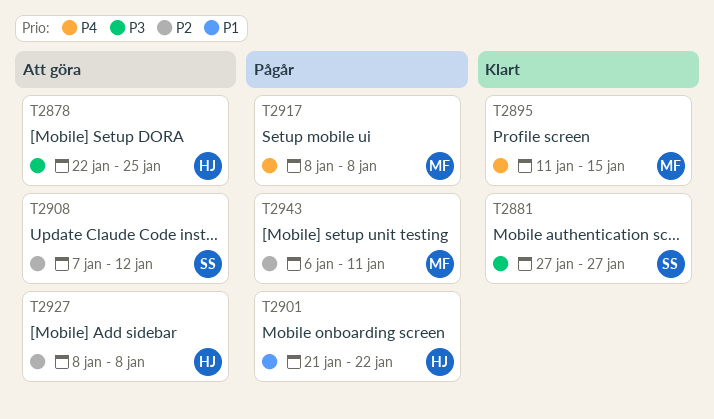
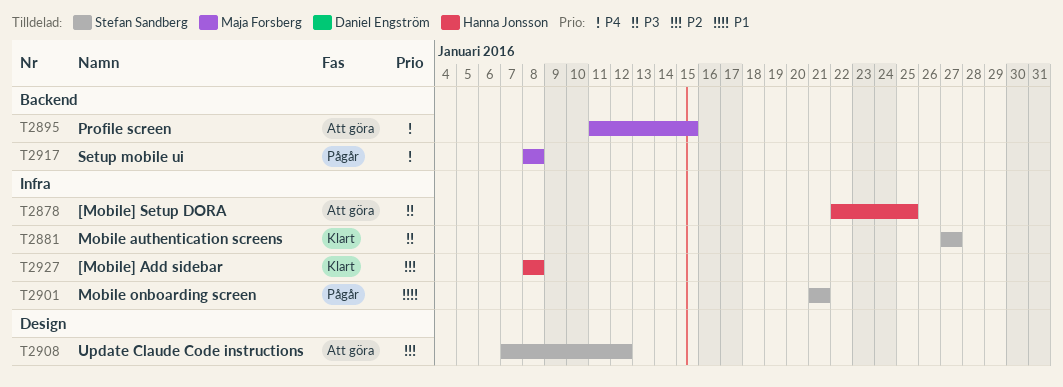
T2895, status: Klart -> Att göra
T2901, owner: Hanna Jonsson -> Stefan Sandberg
T2901, due: Jan 22 -> Jan 21
T2927, status: Att göra -> Klart
T2943: present -> none

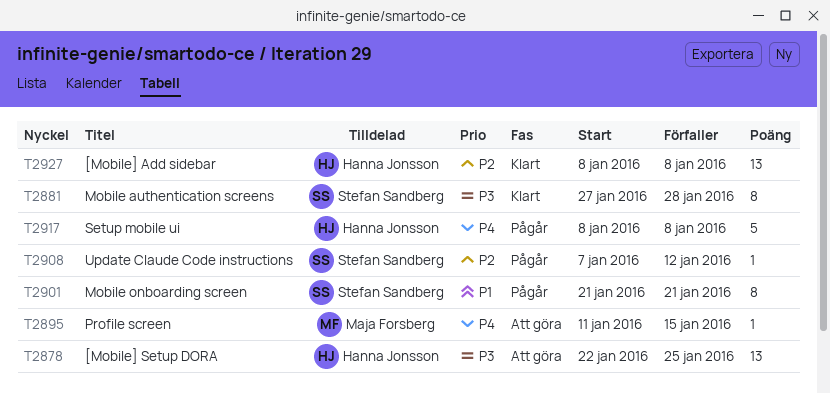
T2881, due: Jan 27 -> Jan 28
T2908, status: Att göra -> Pågår
T2917, owner: Maja Forsberg -> Hanna Jonsson

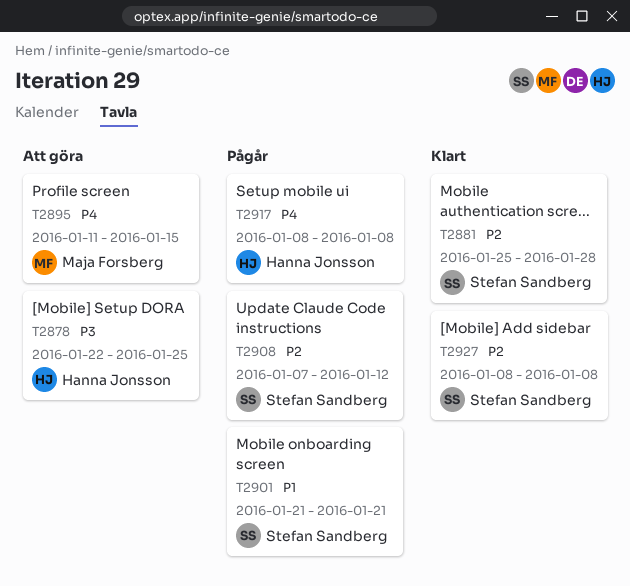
T2881, priority: P3 -> P2
T2881, start: Jan 27 -> Jan 25
T2927, owner: Hanna Jonsson -> Stefan Sandberg

